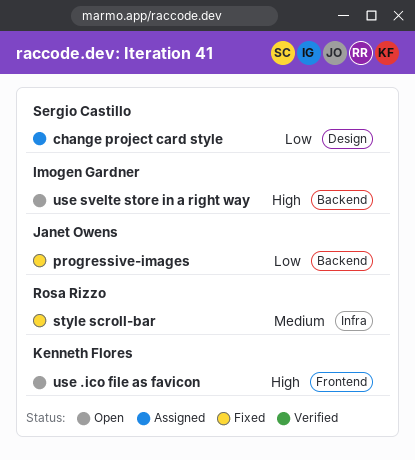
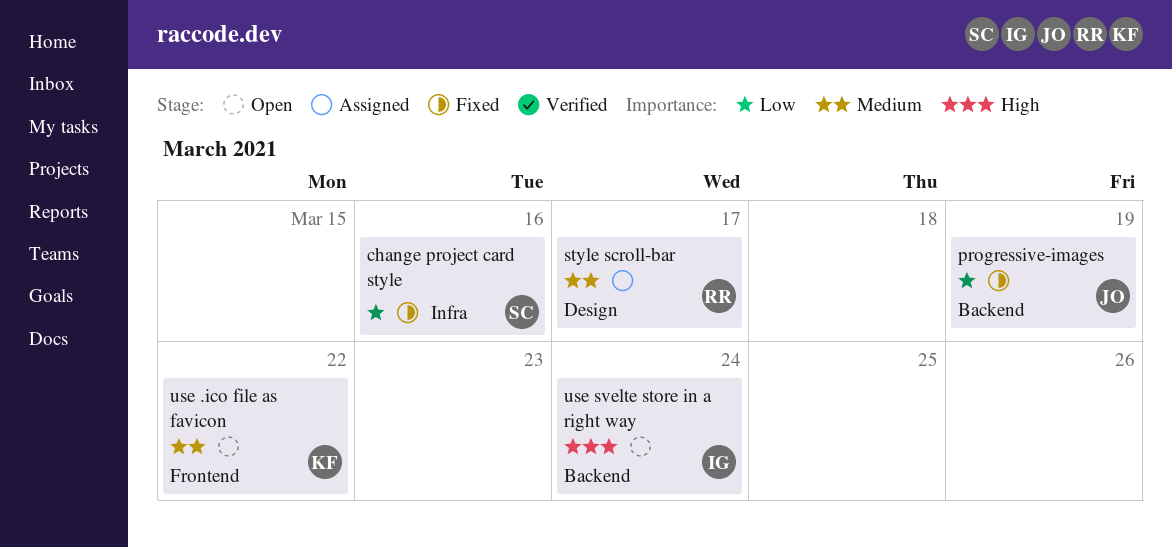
change project card style, status: Assigned -> Fixed
change project card style, label: Design -> Infra
style scroll-bar, status: Fixed -> Assigned
style scroll-bar, label: Infra -> Design
use .ico file as favicon, priority: High -> Medium

